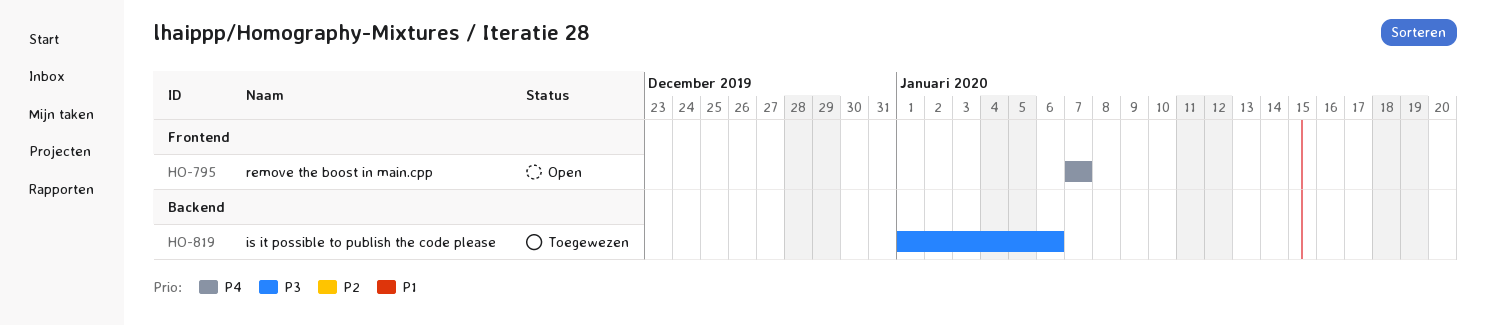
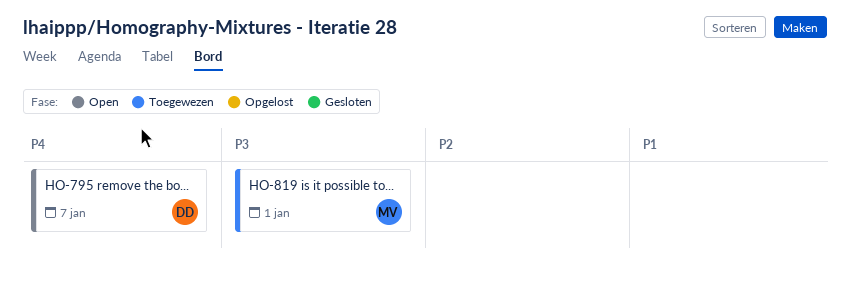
HO-819, due: Jan 6 -> Jan 1

